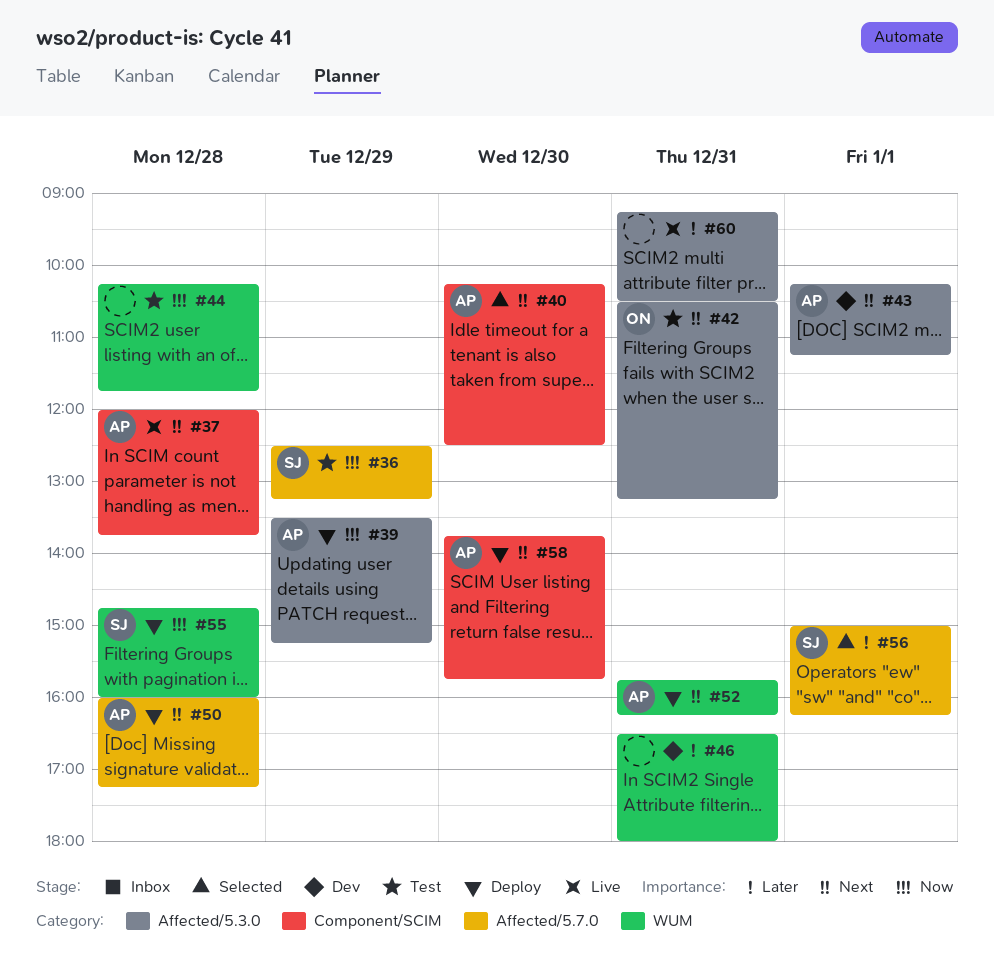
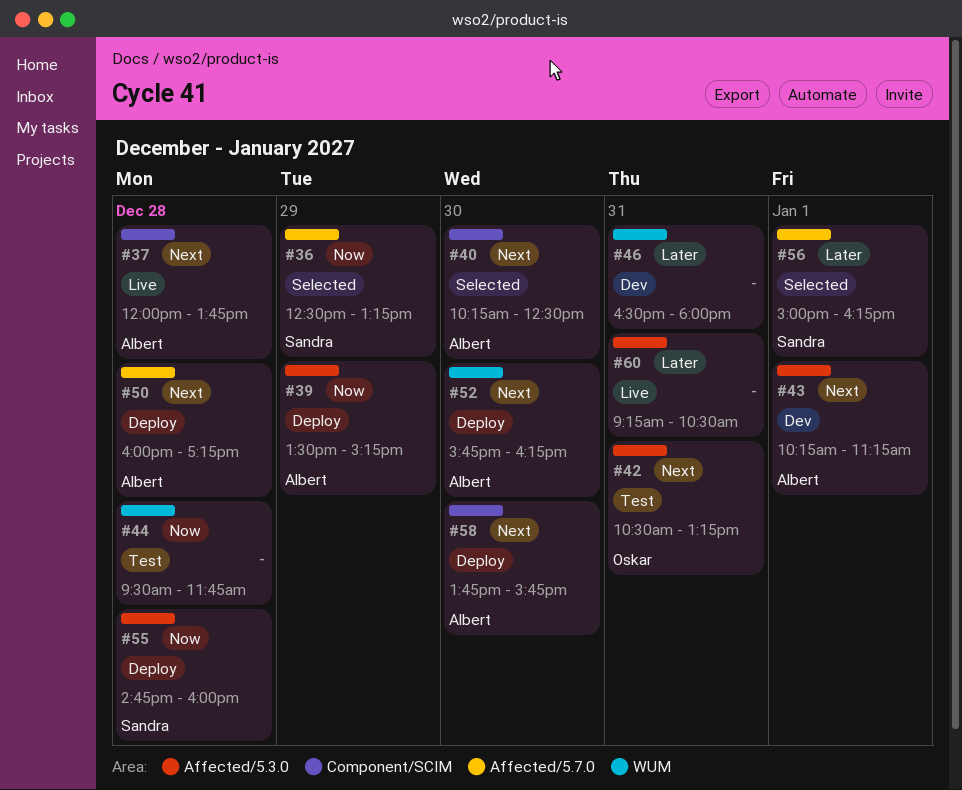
#36, status: Test -> Selected
#44, begins: 10:15 -> 09:30
#52, day: Dec 31 -> Dec 30
#55, label: WUM -> Affected/5.3.0

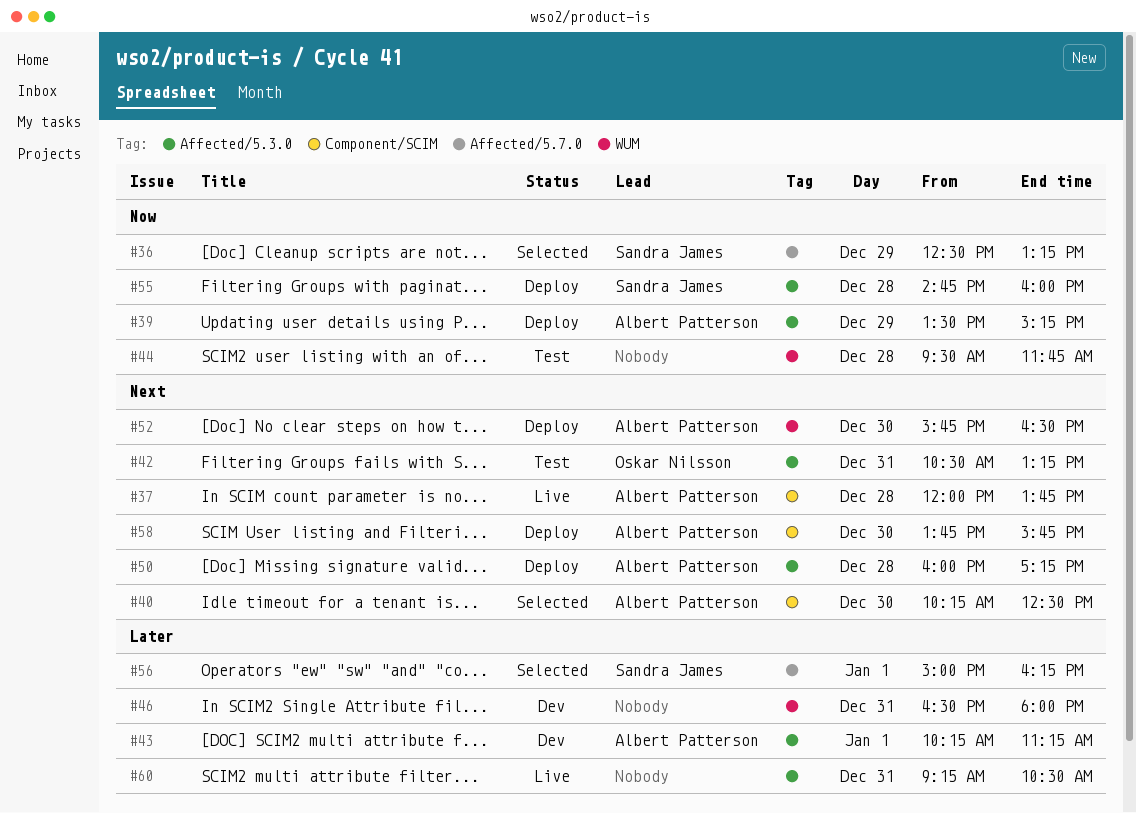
#43, priority: Next -> Later
#50, label: Affected/5.7.0 -> Affected/5.3.0
#52, ends: 16:15 -> 16:30

